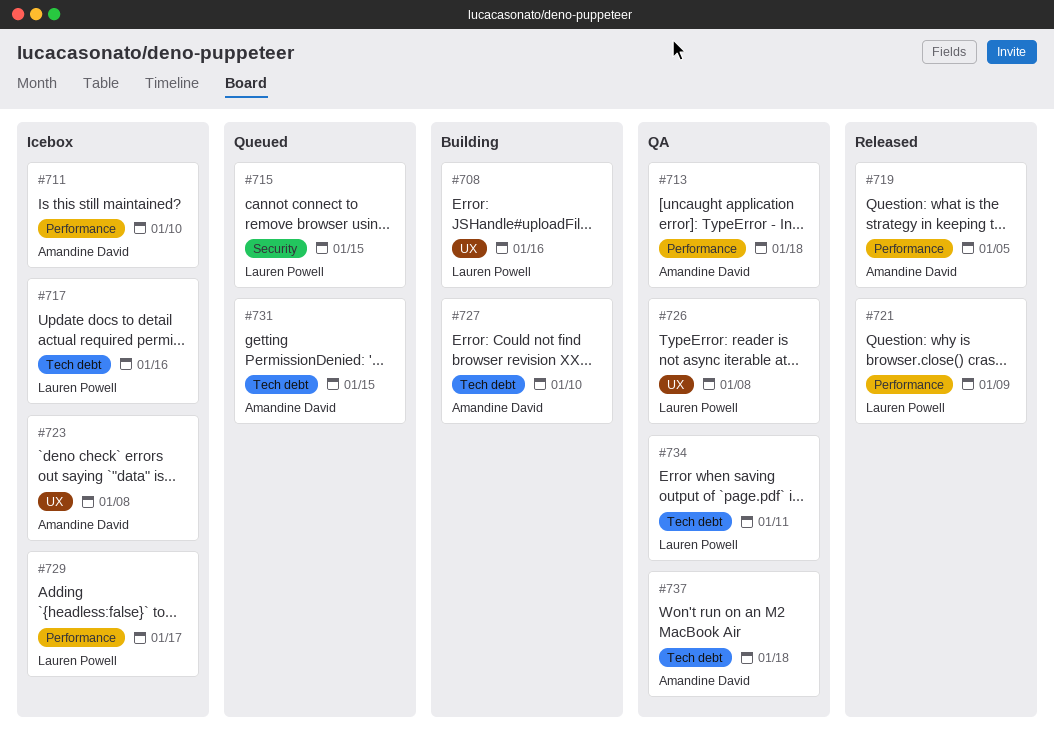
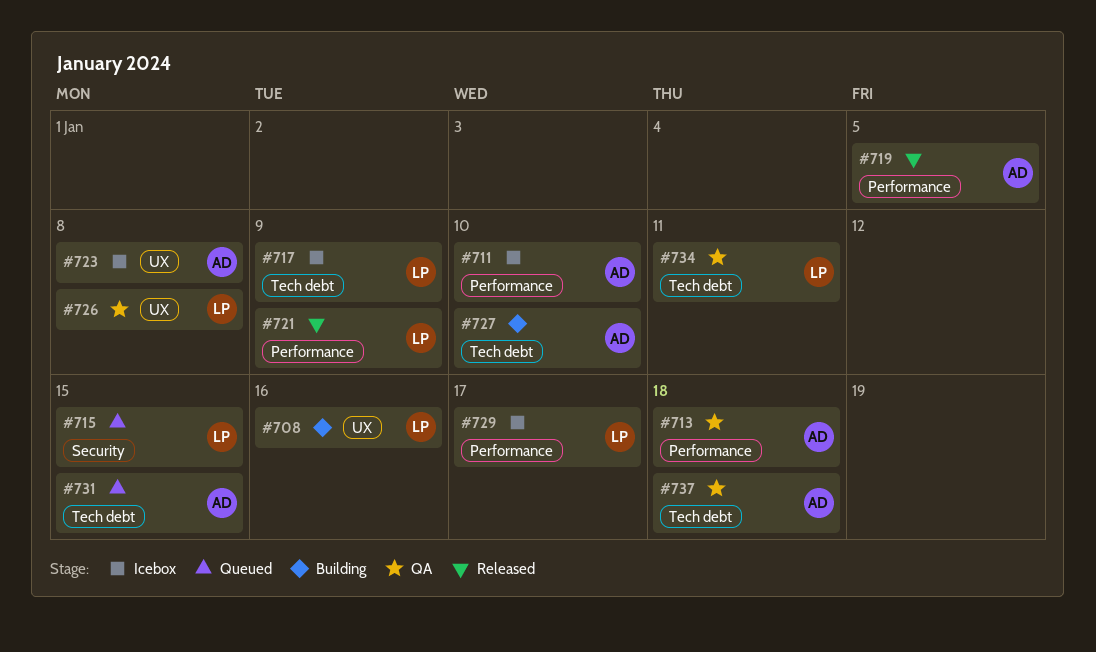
#717, due: Jan 16 -> Jan 9

